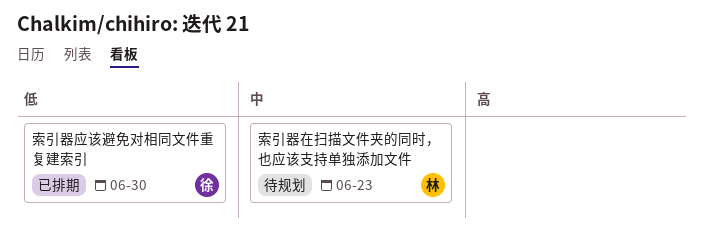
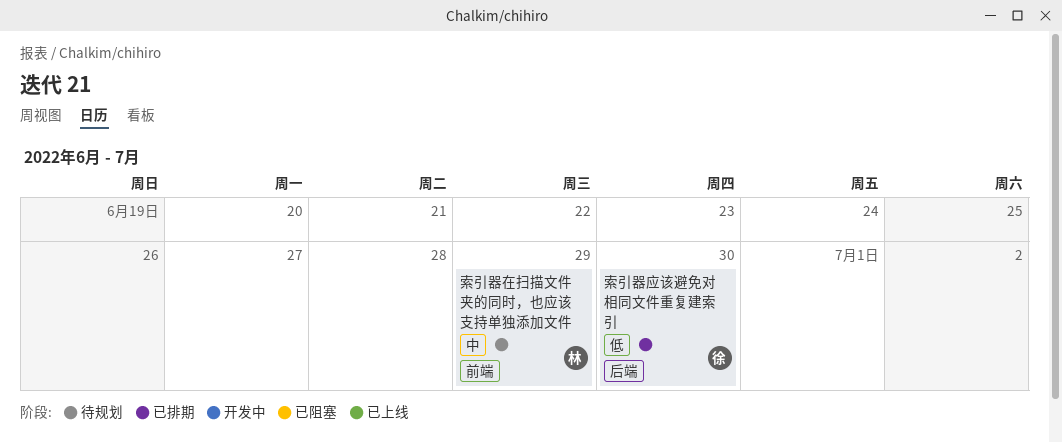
索引器在扫描文件夹的同时，也应该支持单独添加文件, due: Jun 23 -> Jun 29

